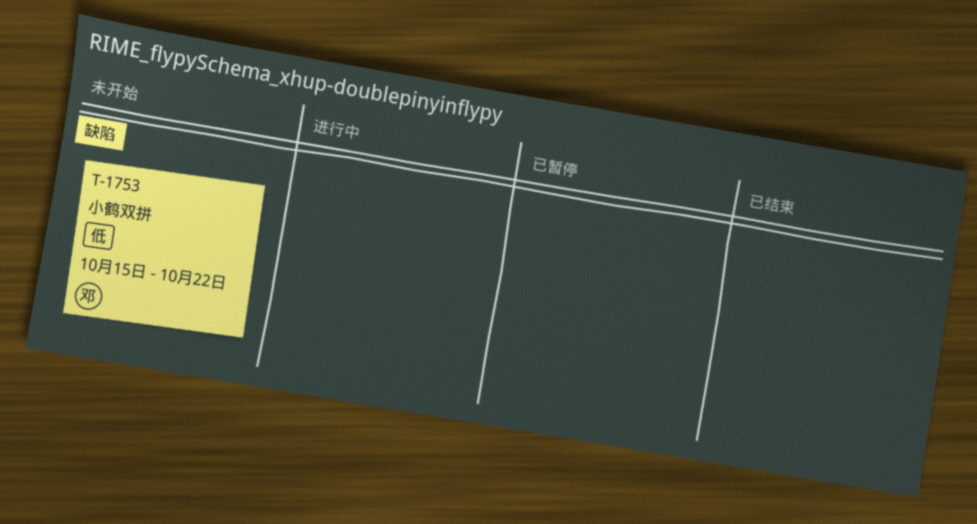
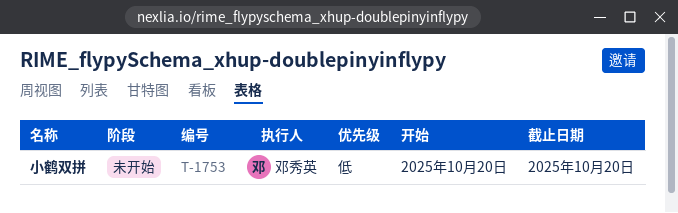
T-1753, start: Oct 15 -> Oct 20
T-1753, due: Oct 22 -> Oct 20

